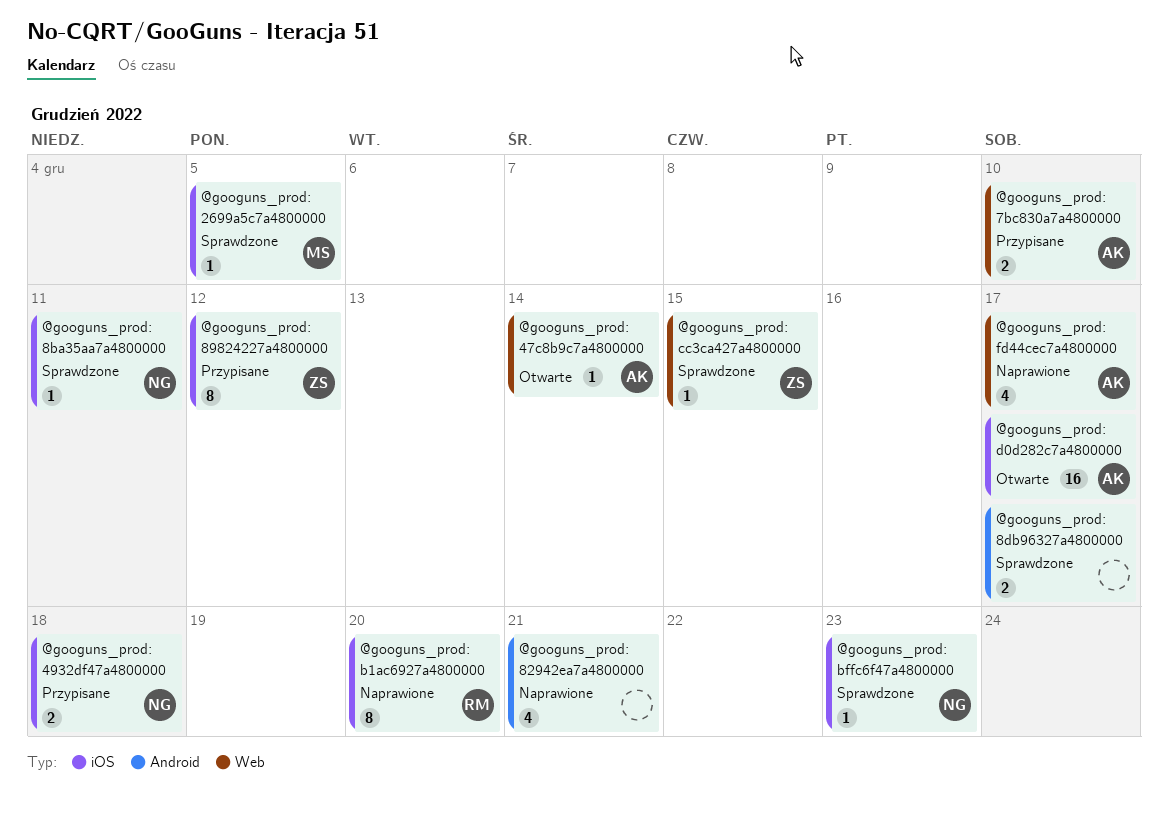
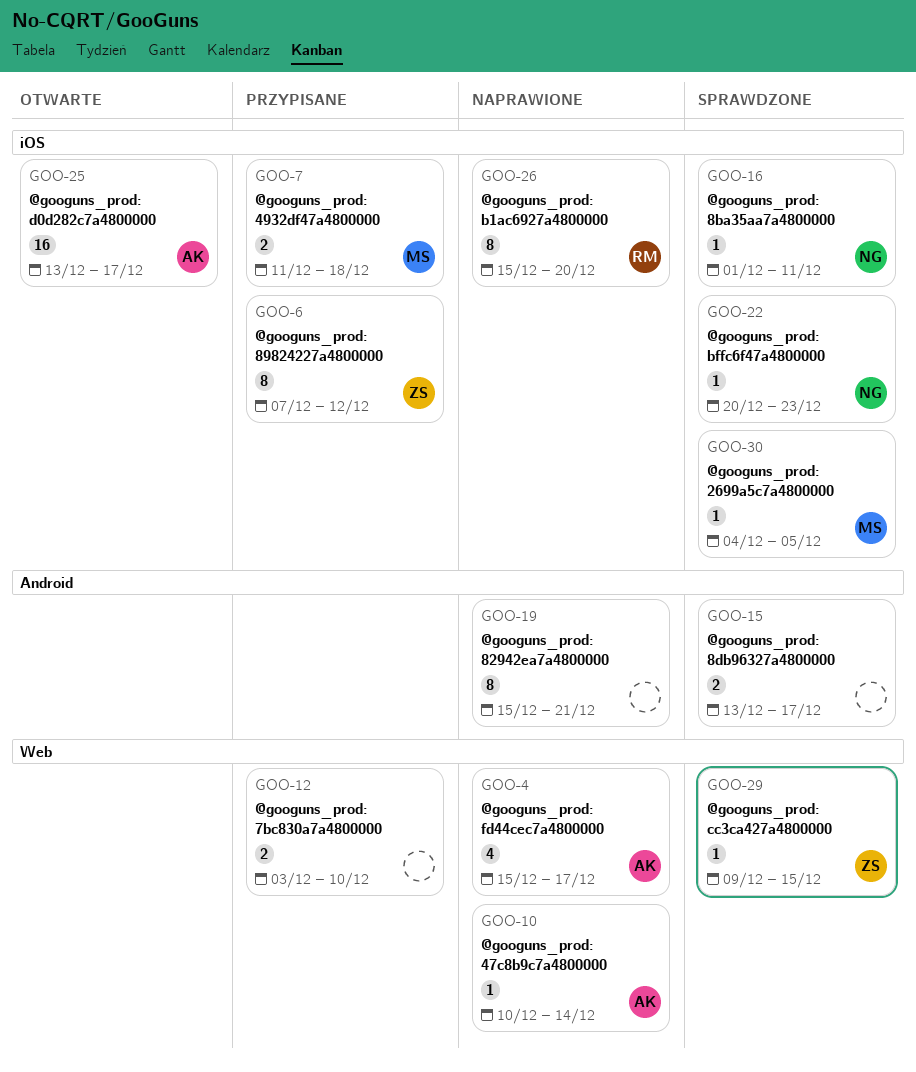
@googuns_prod: 47c8b9c7a4800000, status: Otwarte -> Naprawione
@googuns_prod: 4932df47a4800000, owner: NG -> MS
@googuns_prod: 7bc830a7a4800000, owner: AK -> none
@googuns_prod: 82942ea7a4800000, estimate: 4 -> 8

